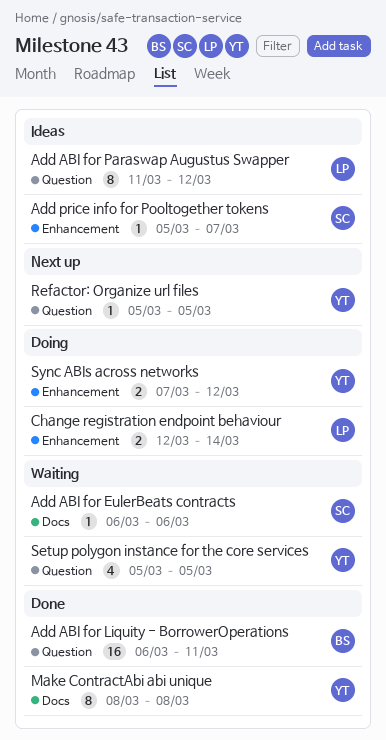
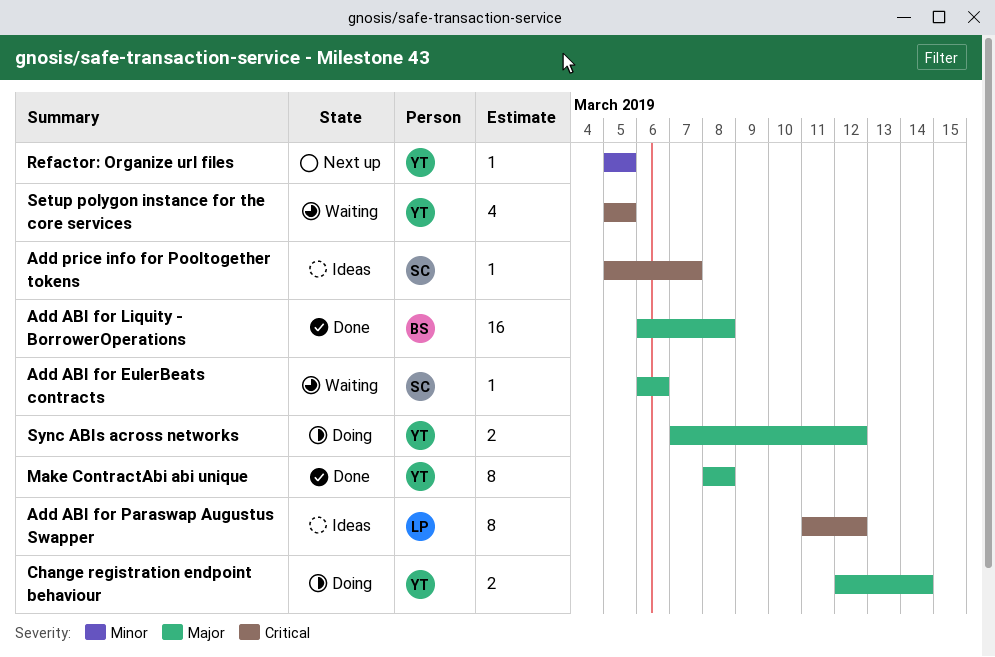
Add ABI for Liquity - BorrowerOperations, due: Mar 11 -> Mar 8
Change registration endpoint behaviour, owner: LP -> YT

